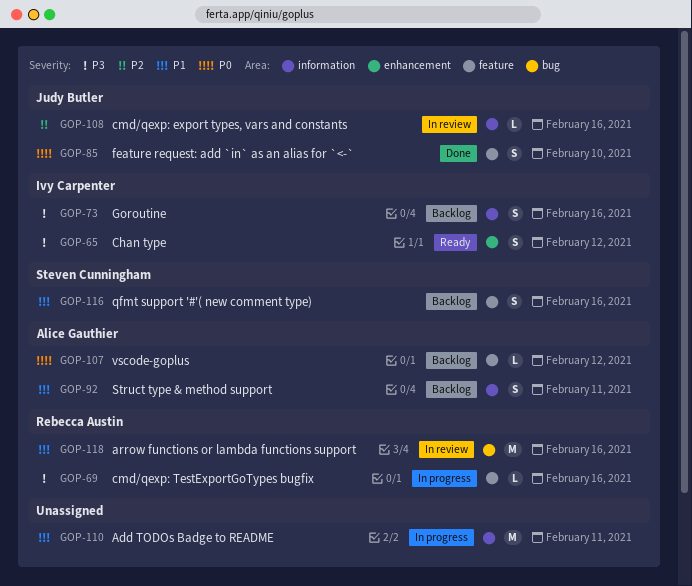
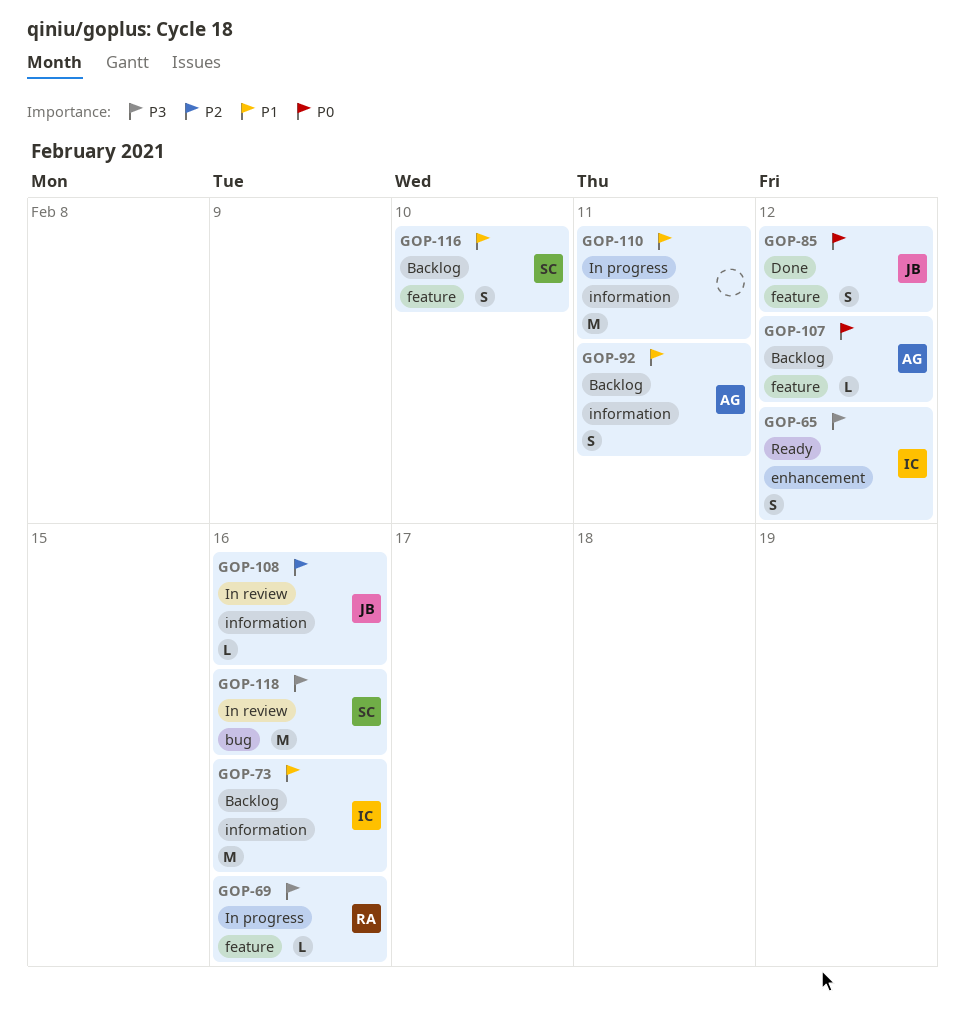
GOP-73, priority: P3 -> P1
GOP-73, estimate: S -> M
GOP-85, due: Feb 10 -> Feb 12
GOP-116, due: Feb 16 -> Feb 10
GOP-118, owner: Rebecca Austin -> Steven Cunningham
GOP-118, priority: P1 -> P3

